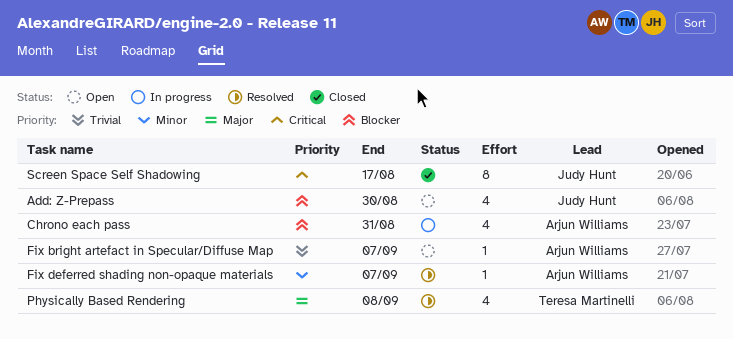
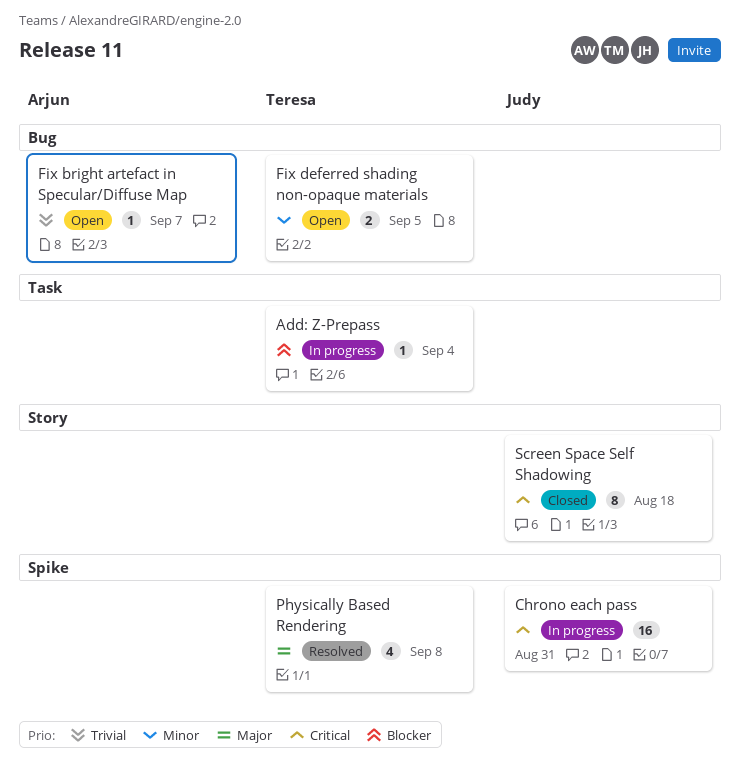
Add: Z-Prepass, status: Open -> In progress
Add: Z-Prepass, owner: Judy Hunt -> Teresa Martinelli
Add: Z-Prepass, estimate: 4 -> 1
Add: Z-Prepass, due: Aug 30 -> Sep 4
Chrono each pass, owner: Arjun Williams -> Judy Hunt
Chrono each pass, priority: Blocker -> Critical
Chrono each pass, estimate: 4 -> 16
Fix deferred shading non-opaque materials, status: Resolved -> Open
Fix deferred shading non-opaque materials, owner: Arjun Williams -> Teresa Martinelli
Fix deferred shading non-opaque materials, estimate: 1 -> 2
Fix deferred shading non-opaque materials, due: Sep 7 -> Sep 5
Screen Space Self Shadowing, due: Aug 17 -> Aug 18

